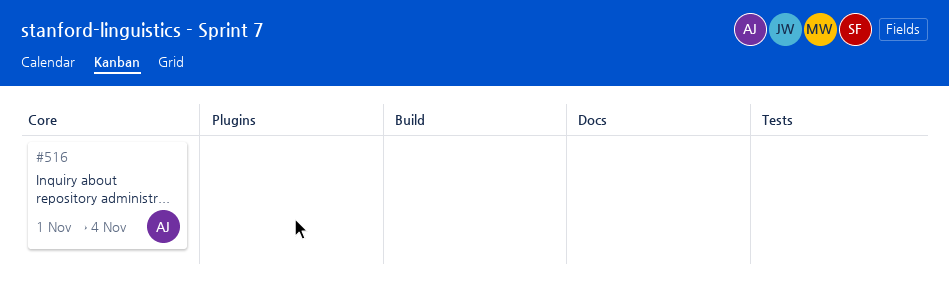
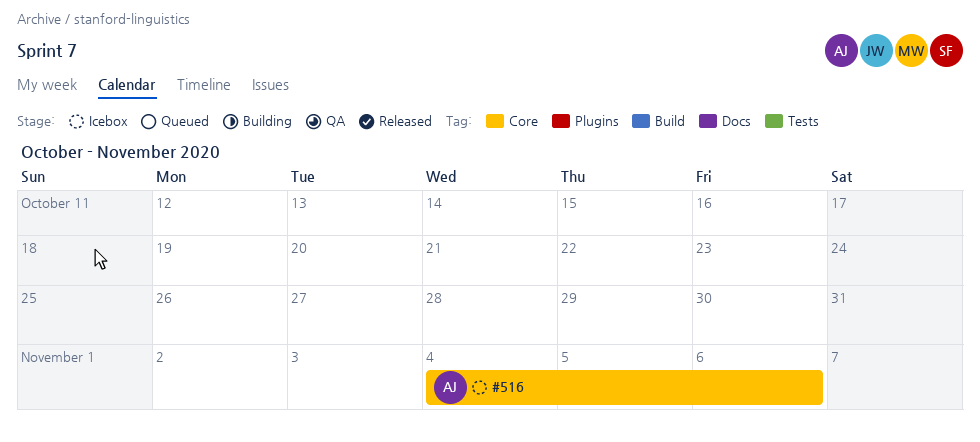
#516, start: Nov 1 -> Nov 4
#516, due: Nov 4 -> Nov 6

